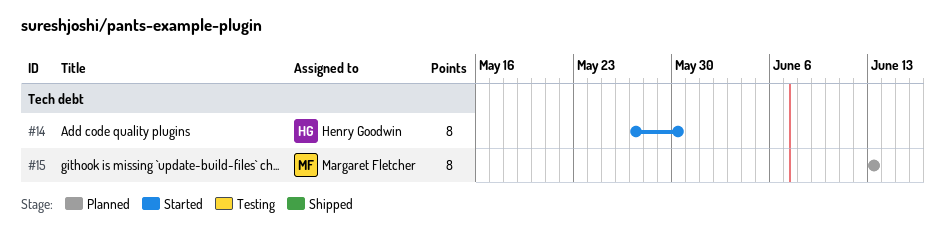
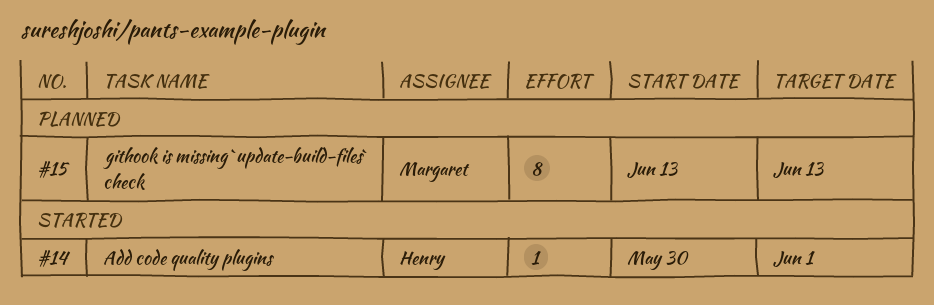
#14, estimate: 8 -> 1
#14, start: May 27 -> May 30
#14, due: May 30 -> Jun 1

